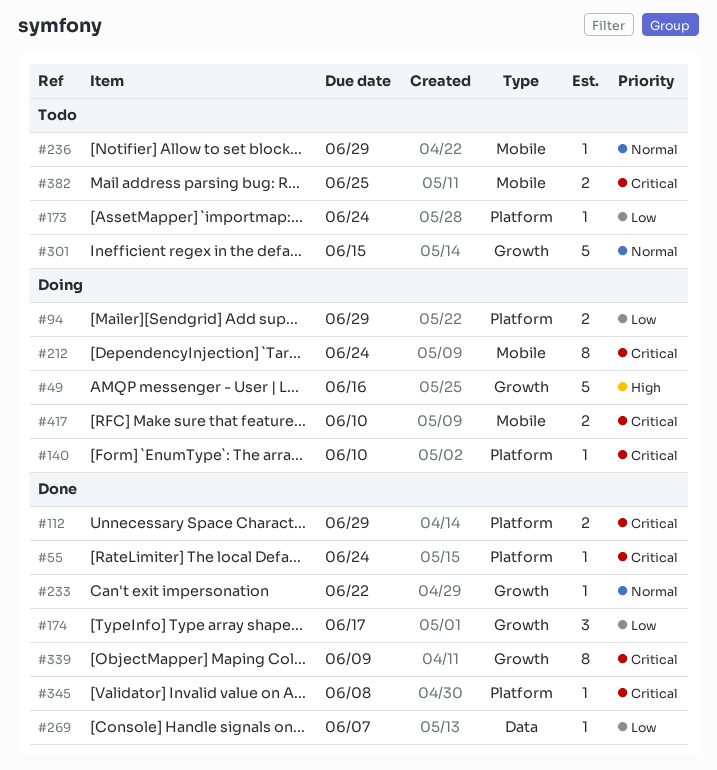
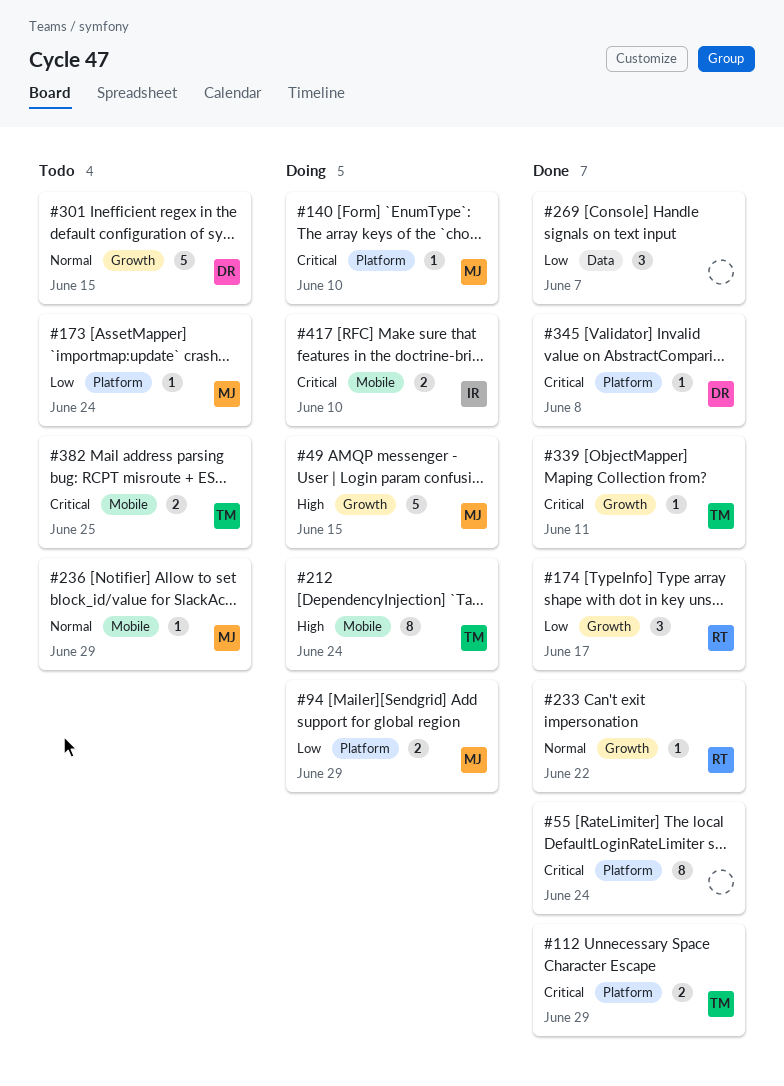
#49, due: Jun 16 -> Jun 15
#55, estimate: 1 -> 8
#212, priority: Critical -> High
#269, estimate: 1 -> 3
#339, estimate: 8 -> 1
#339, due: Jun 9 -> Jun 11

